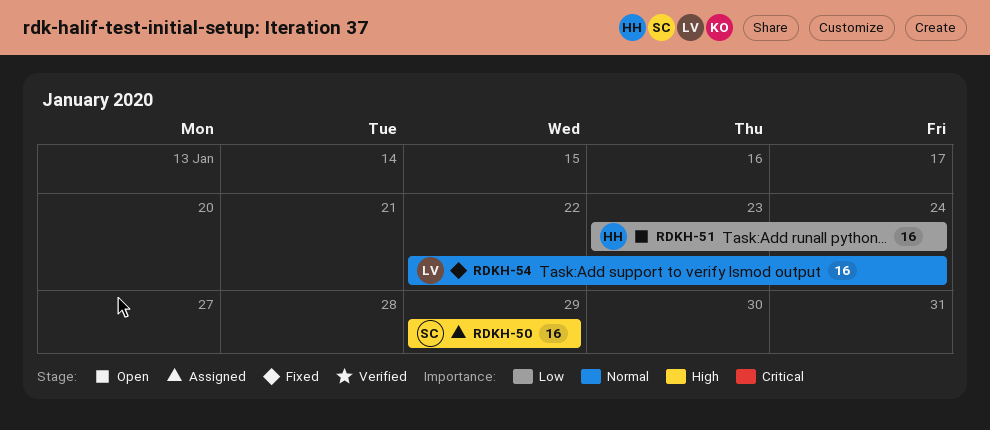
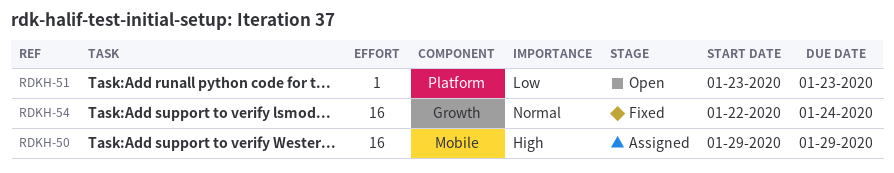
RDKH-51, estimate: 16 -> 1
RDKH-51, due: Jan 24 -> Jan 23

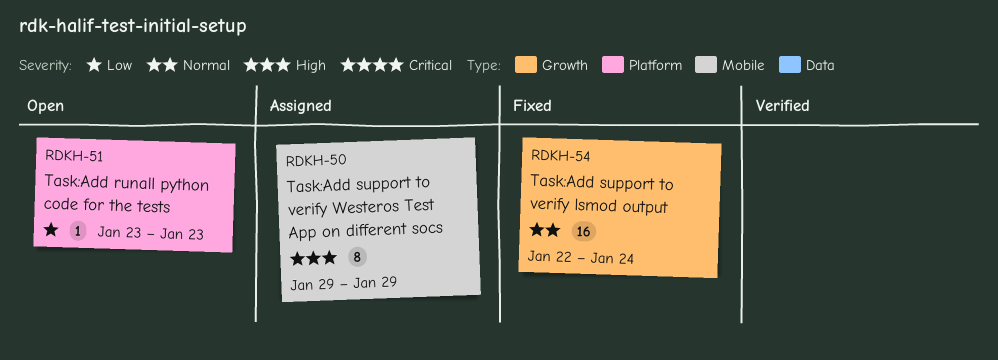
RDKH-50, estimate: 16 -> 8

